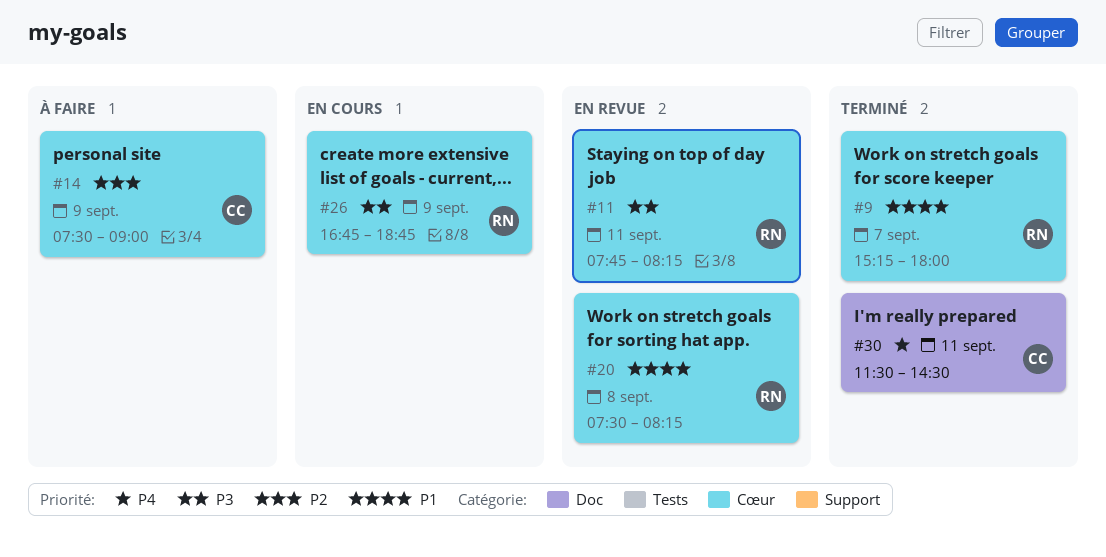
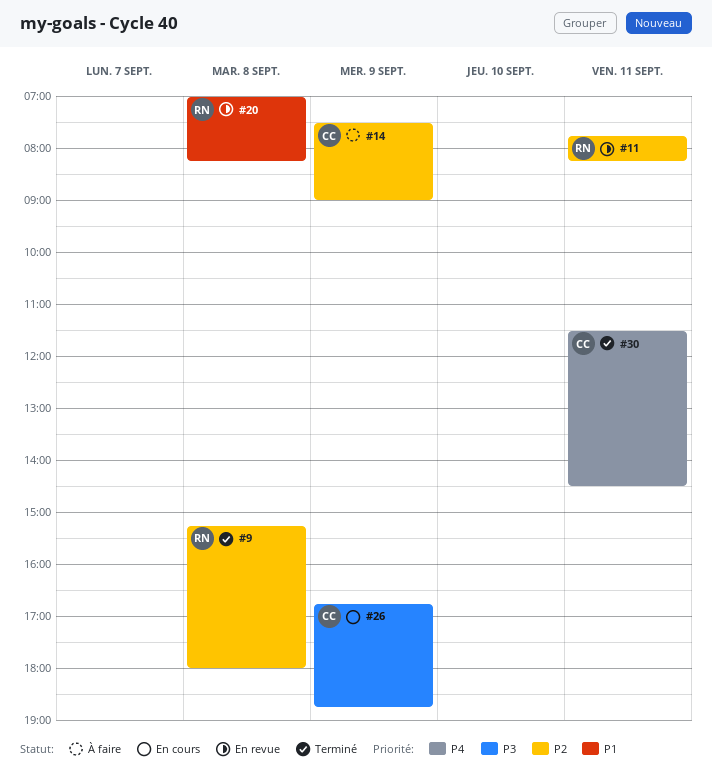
#9, priority: P1 -> P2
#9, day: Sep 7 -> Sep 8
#11, priority: P3 -> P2
#20, begins: 07:30 -> 07:00
#26, owner: RN -> CC

